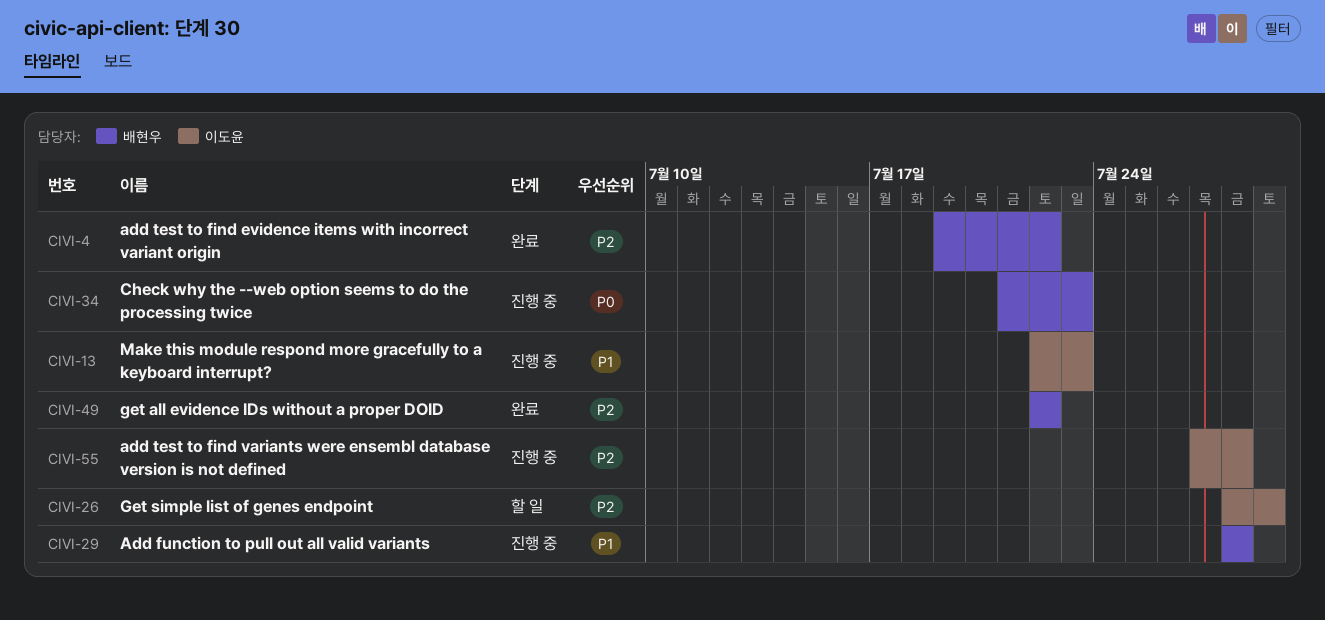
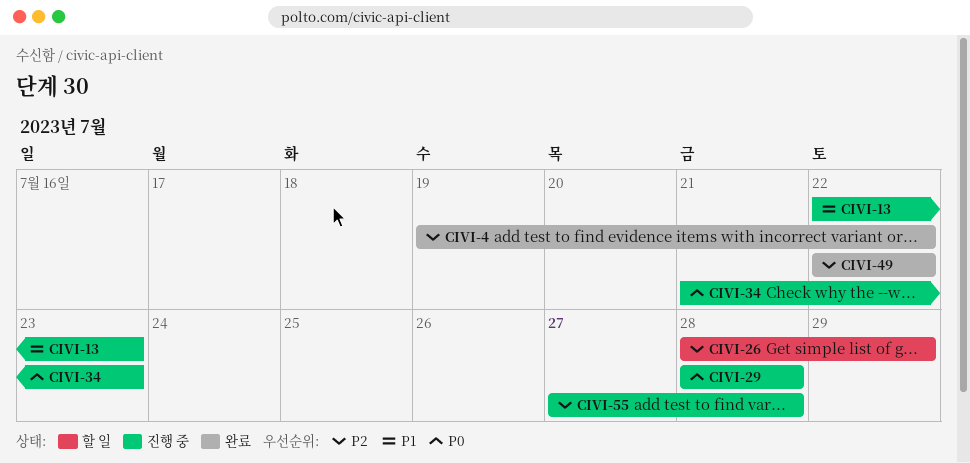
CIVI-29, priority: P1 -> P0

